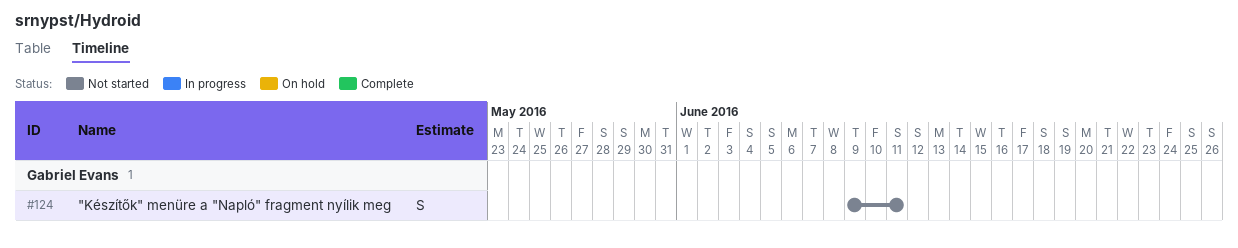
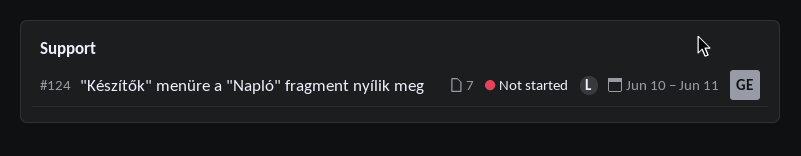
#124, estimate: S -> L
#124, start: Jun 9 -> Jun 10

